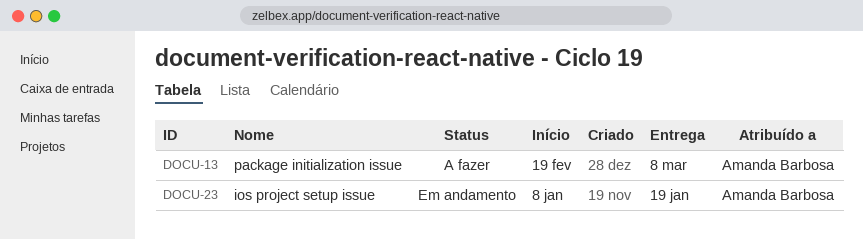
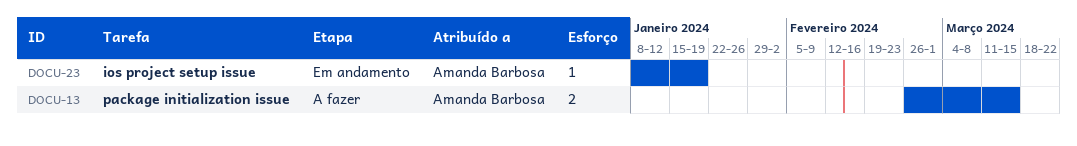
DOCU-13, start: Feb 19 -> Feb 26
DOCU-13, due: Mar 8 -> Mar 15

